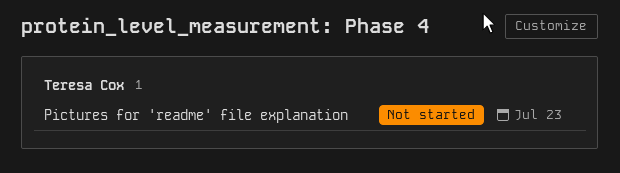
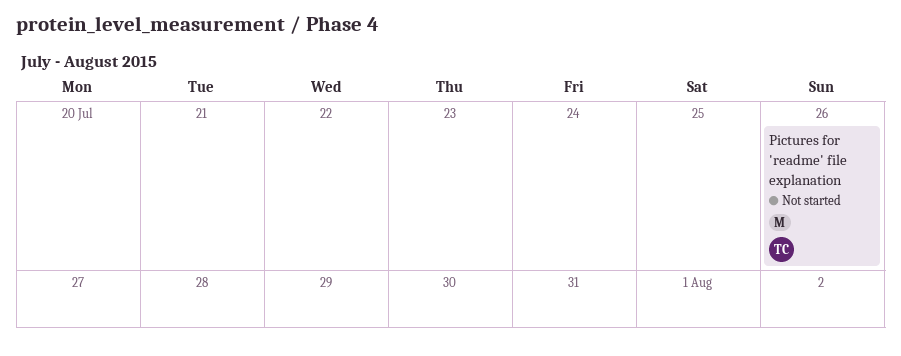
Pictures for 'readme' file explanation, due: Jul 23 -> Jul 26

